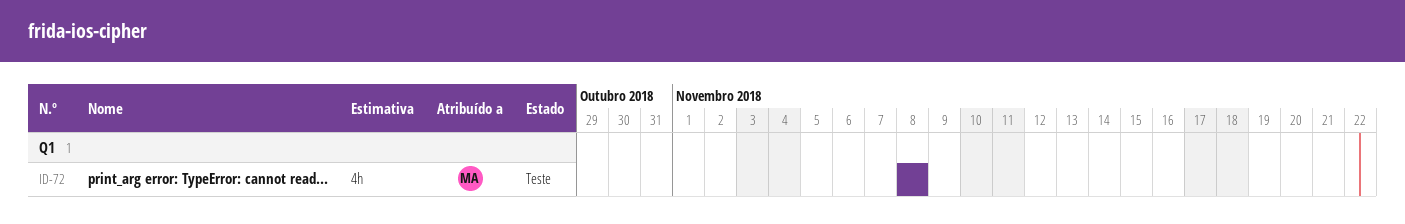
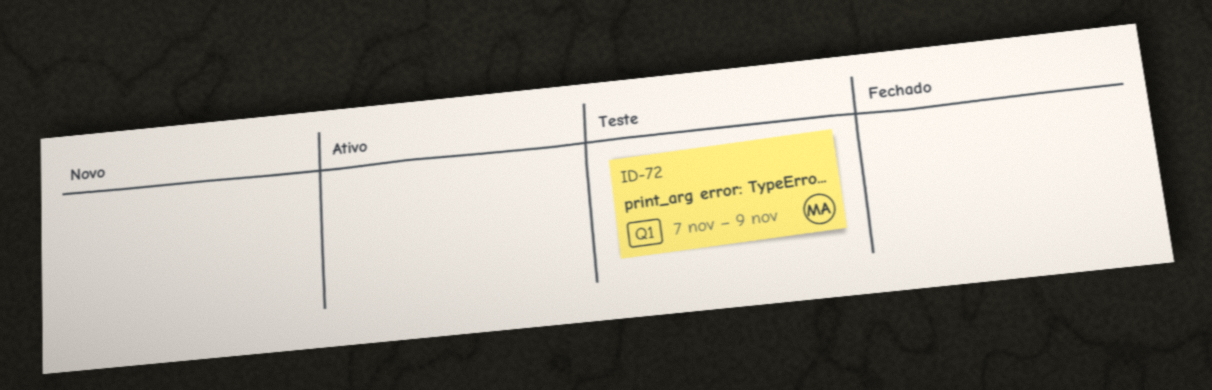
ID-72, start: Nov 8 -> Nov 7
ID-72, due: Nov 8 -> Nov 9

